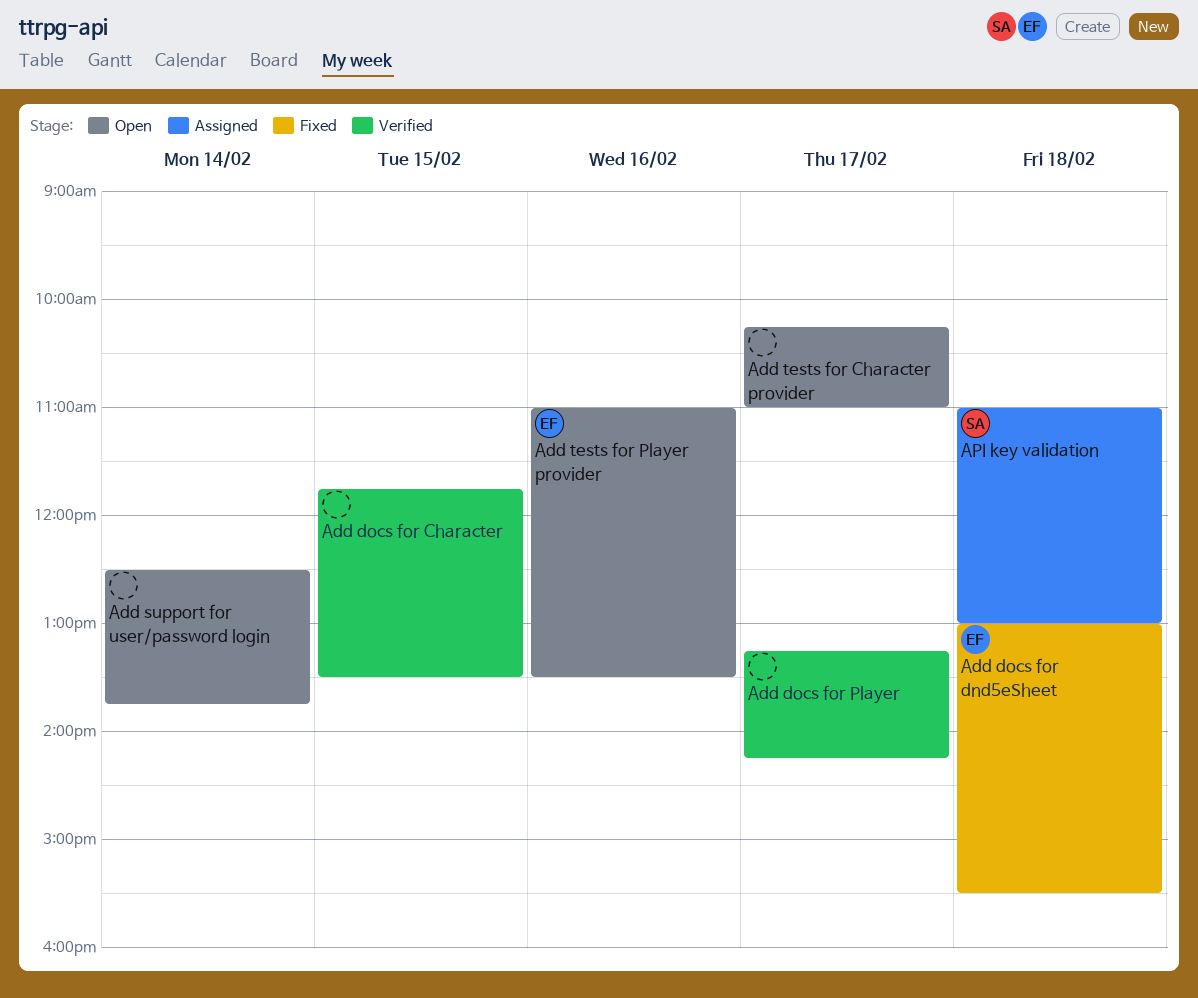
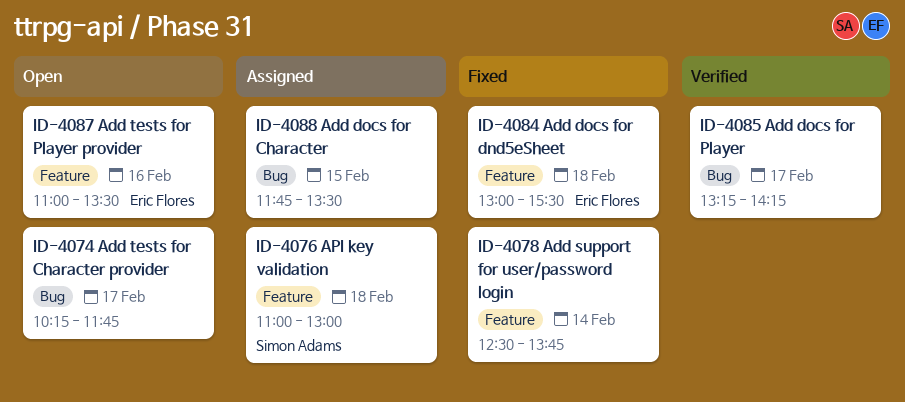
Add docs for Character, status: Verified -> Assigned
Add support for user/password login, status: Open -> Fixed
Add tests for Character provider, ends: 11:00 -> 11:45

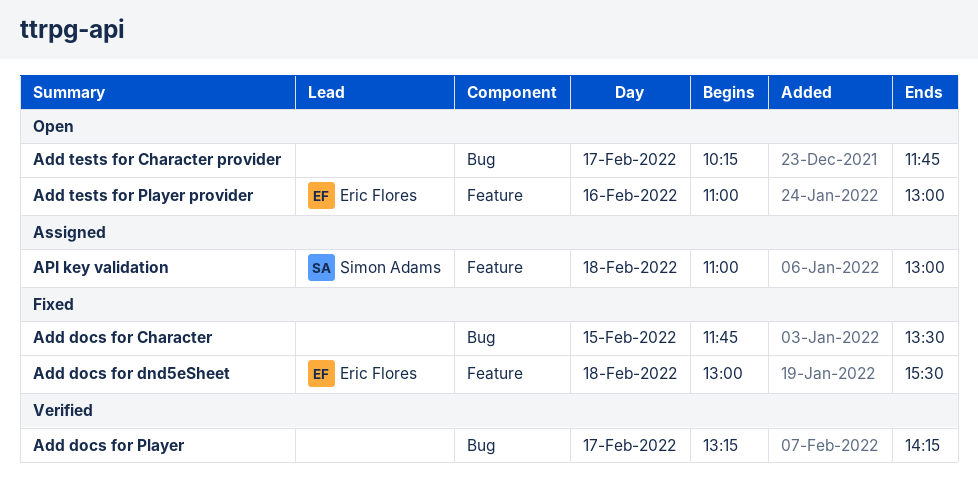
Add docs for Character, status: Assigned -> Fixed
Add support for user/password login: present -> none
Add tests for Player provider, ends: 13:30 -> 13:00

